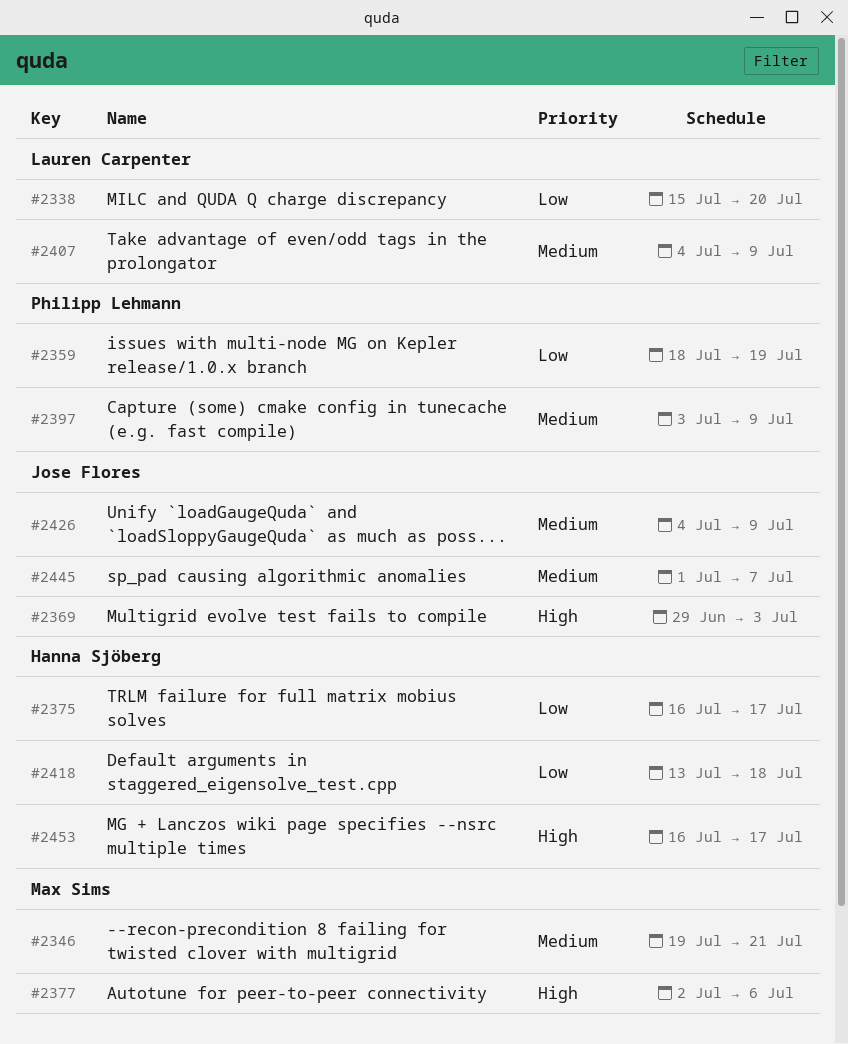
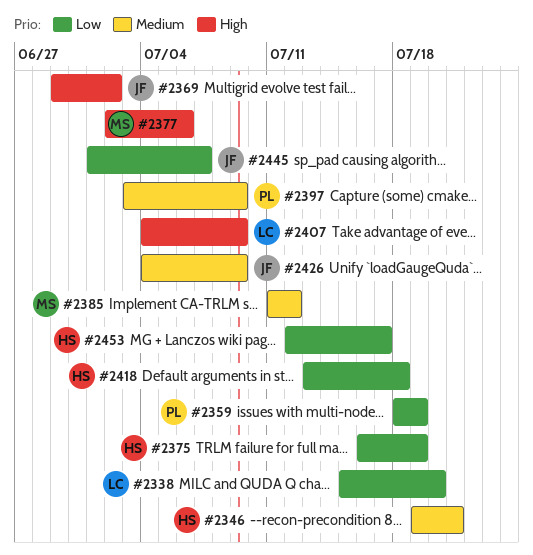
#2346, owner: Max Sims -> Hanna Sjöberg
#2369, due: Jul 3 -> Jul 2
#2375, due: Jul 17 -> Jul 19
#2385: none -> present
#2407, priority: Medium -> High
#2445, priority: Medium -> Low
#2453, priority: High -> Low
#2453, start: Jul 16 -> Jul 12

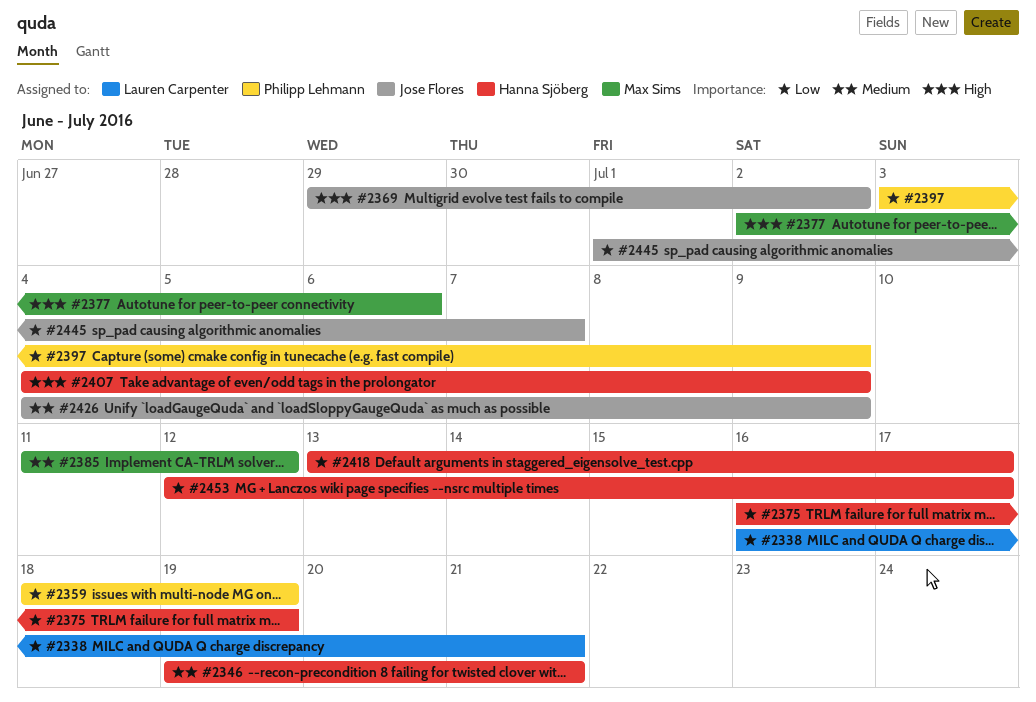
#2338, start: Jul 15 -> Jul 16
#2338, due: Jul 20 -> Jul 21
#2397, priority: Medium -> Low
#2407, owner: Lauren Carpenter -> Hanna Sjöberg
#2418, due: Jul 18 -> Jul 17

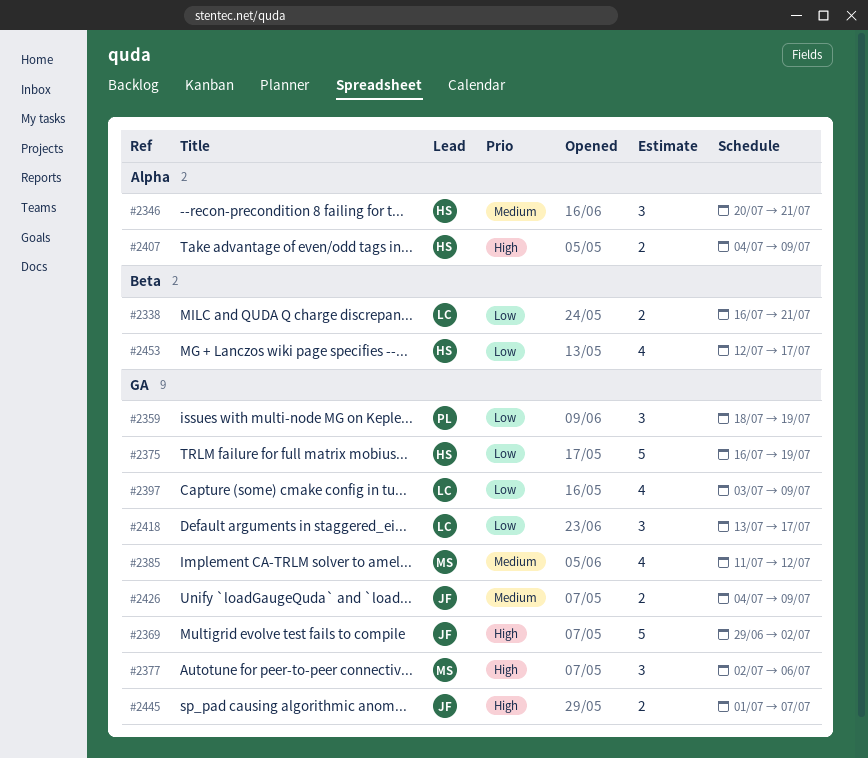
#2346, start: Jul 19 -> Jul 20
#2397, owner: Philipp Lehmann -> Lauren Carpenter
#2418, owner: Hanna Sjöberg -> Lauren Carpenter
#2445, priority: Low -> High

